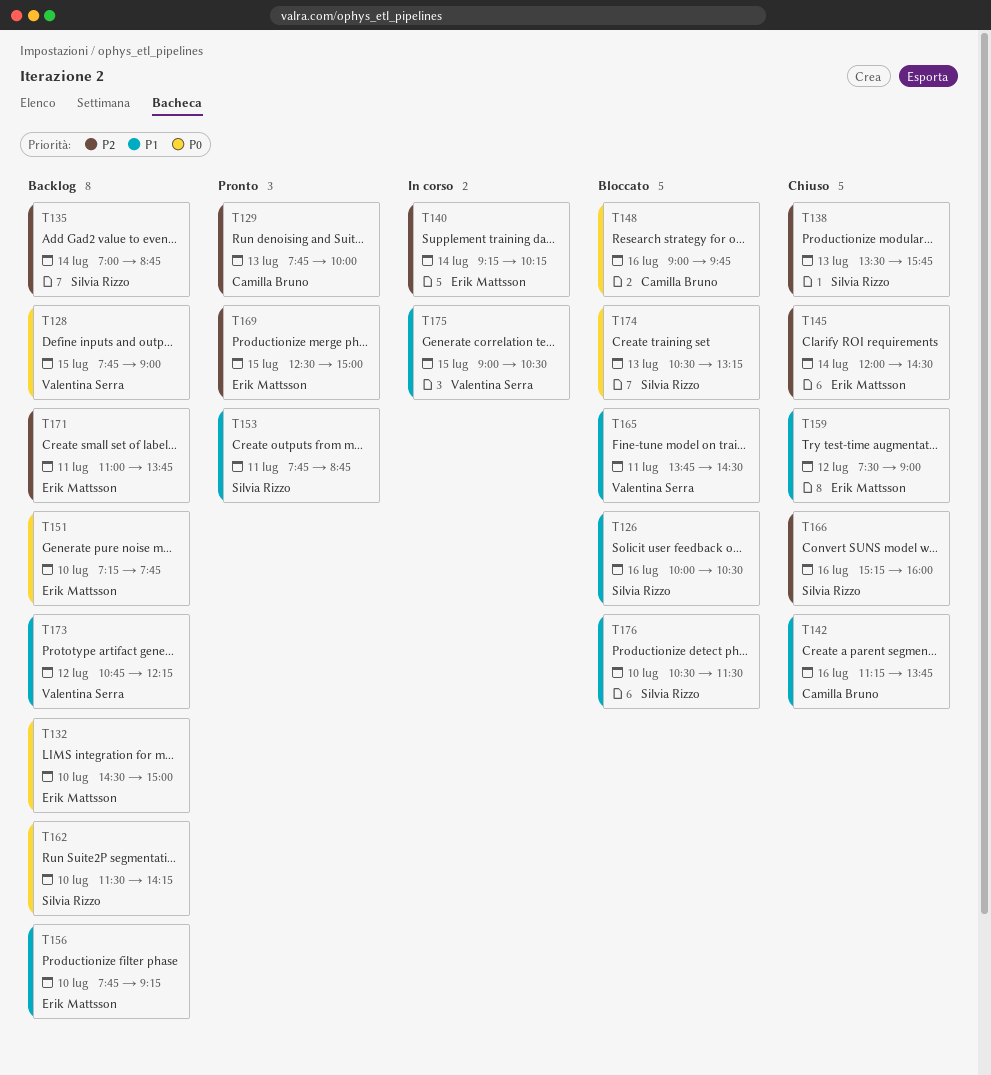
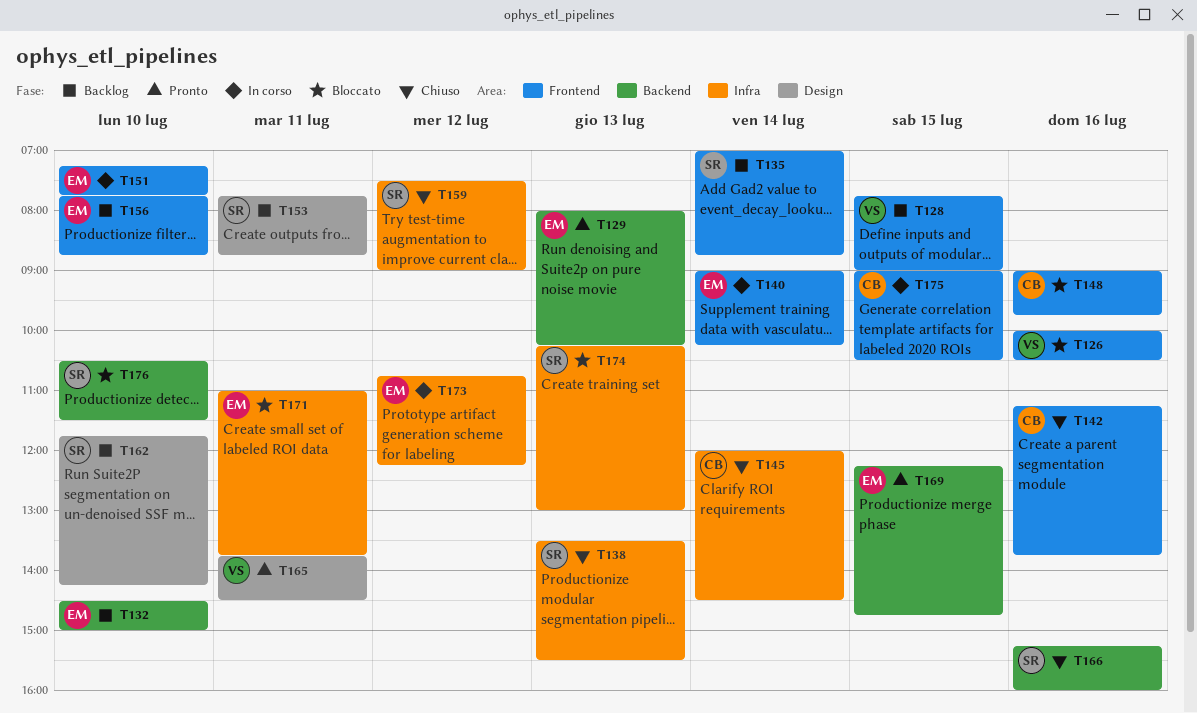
T126, owner: Silvia Rizzo -> Valentina Serra
T129, owner: Camilla Bruno -> Erik Mattsson
T129, begins: 07:45 -> 08:00
T129, ends: 10:00 -> 10:15
T138, ends: 15:45 -> 15:30
T140, begins: 09:15 -> 09:00
T145, owner: Erik Mattsson -> Camilla Bruno
T151, status: Backlog -> In corso
T153, status: Pronto -> Backlog
T156, ends: 09:15 -> 08:45
T159, owner: Erik Mattsson -> Silvia Rizzo
T162, begins: 11:30 -> 11:45
T165, status: Bloccato -> Pronto
T169, begins: 12:30 -> 12:15
T169, ends: 15:00 -> 14:45
T171, status: Backlog -> Bloccato
T173, status: Backlog -> In corso
T173, owner: Valentina Serra -> Erik Mattsson
T174, begins: 10:30 -> 10:15
T174, ends: 13:15 -> 13:00
T175, owner: Valentina Serra -> Camilla Bruno

